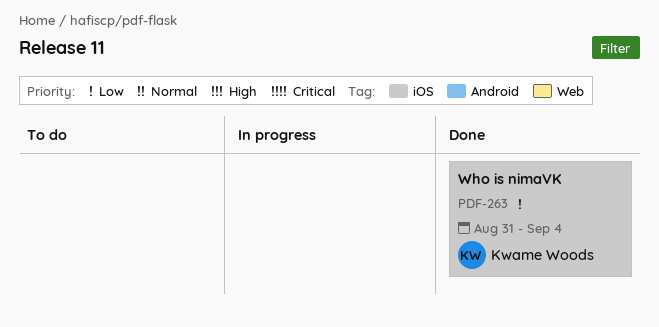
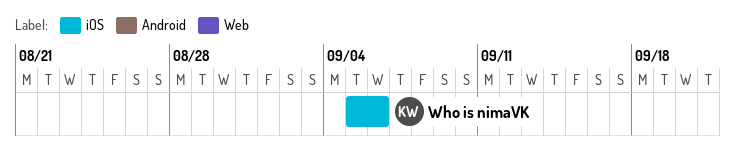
Who is nimaVK, start: Aug 31 -> Sep 5
Who is nimaVK, due: Sep 4 -> Sep 6

